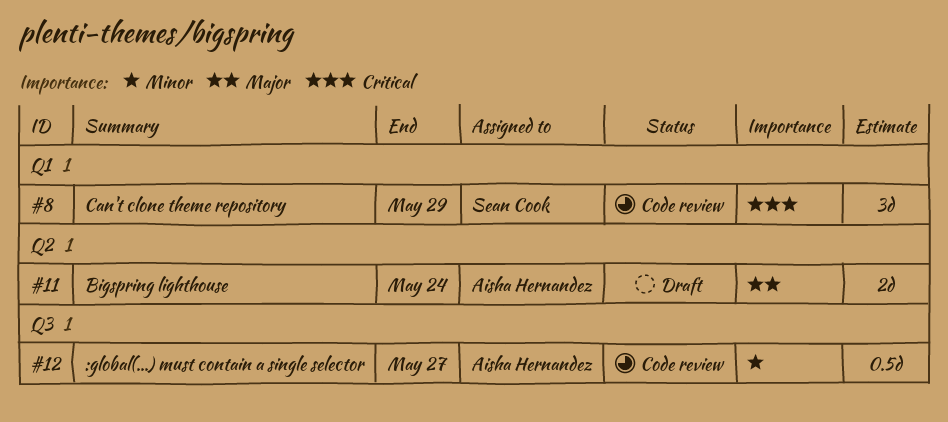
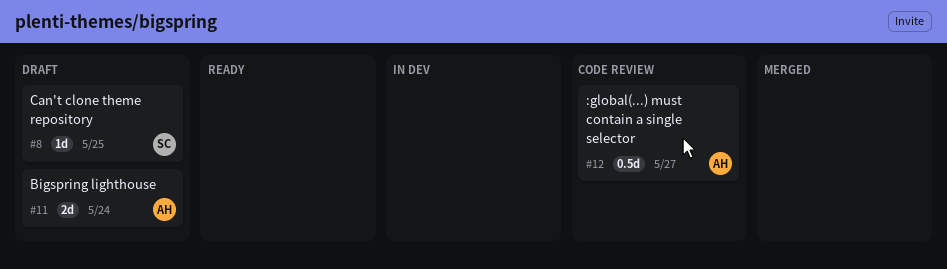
#8, status: Code review -> Draft
#8, estimate: 3d -> 1d
#8, due: May 29 -> May 25

